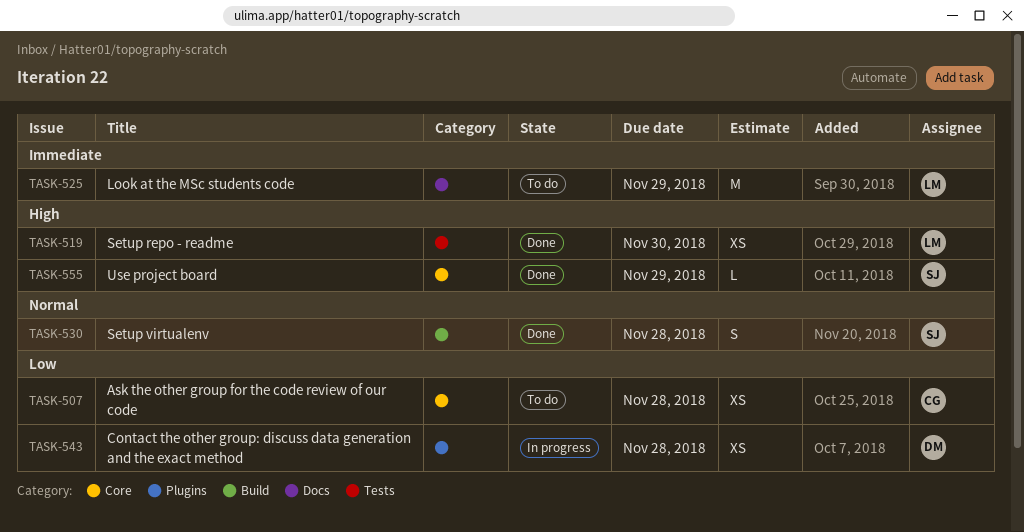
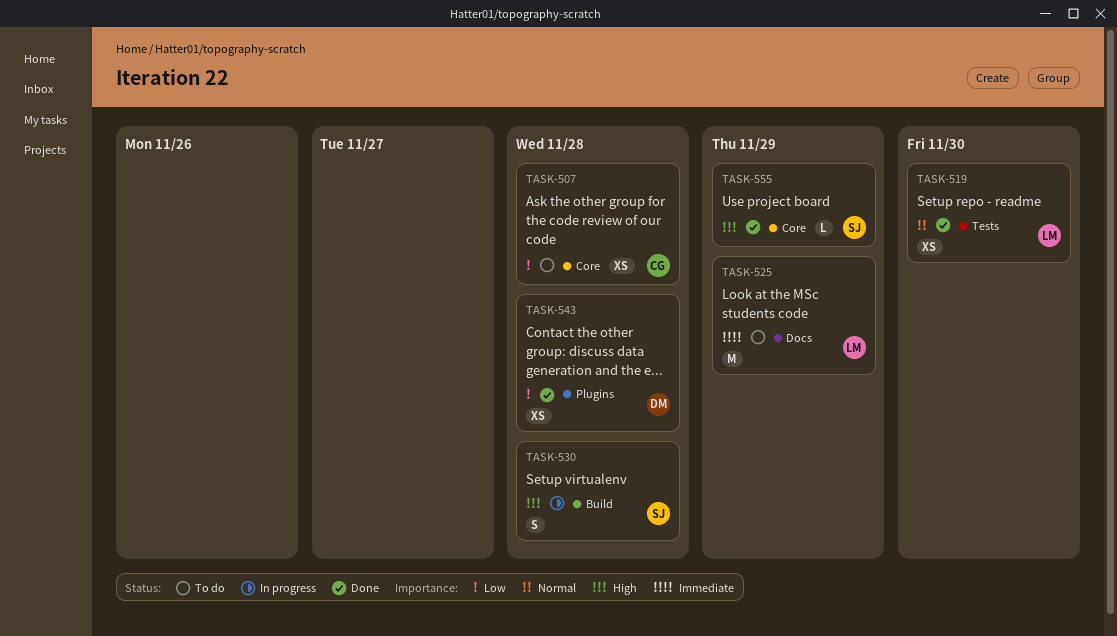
TASK-519, priority: High -> Normal
TASK-530, status: Done -> In progress
TASK-530, priority: Normal -> High
TASK-543, status: In progress -> Done

